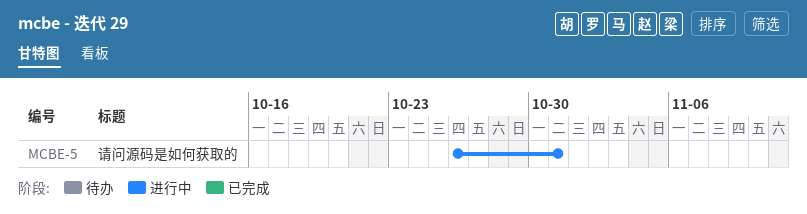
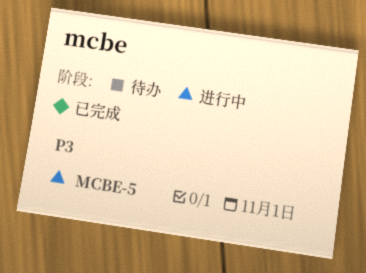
MCBE-5, due: Oct 31 -> Nov 1

